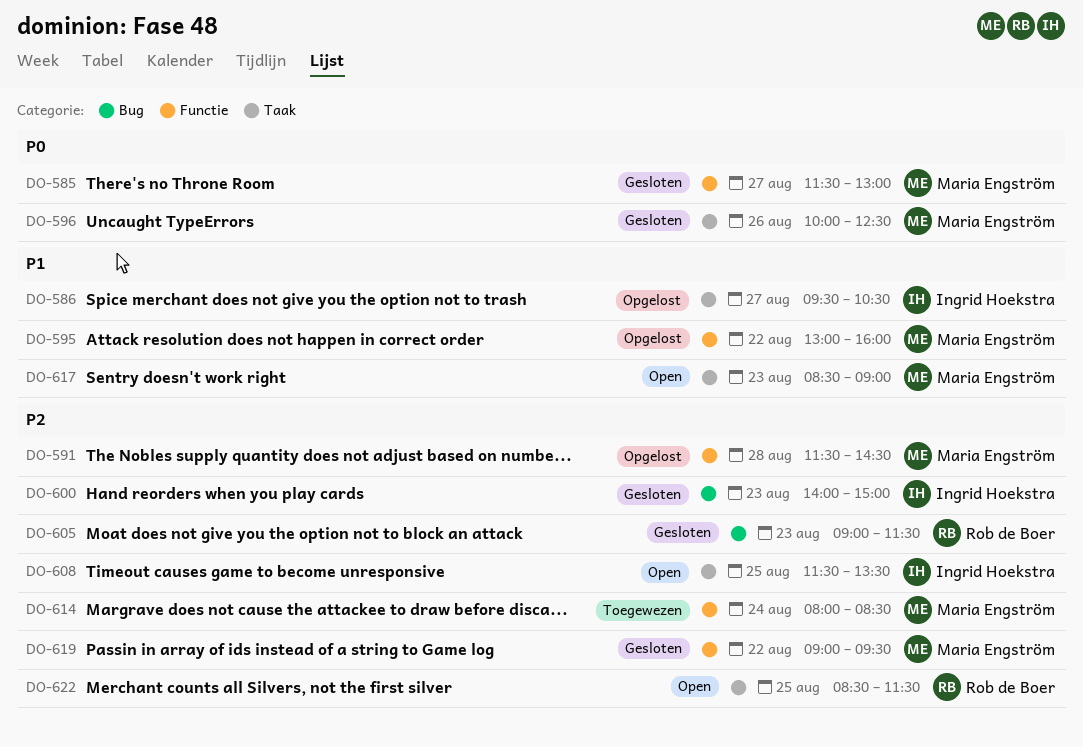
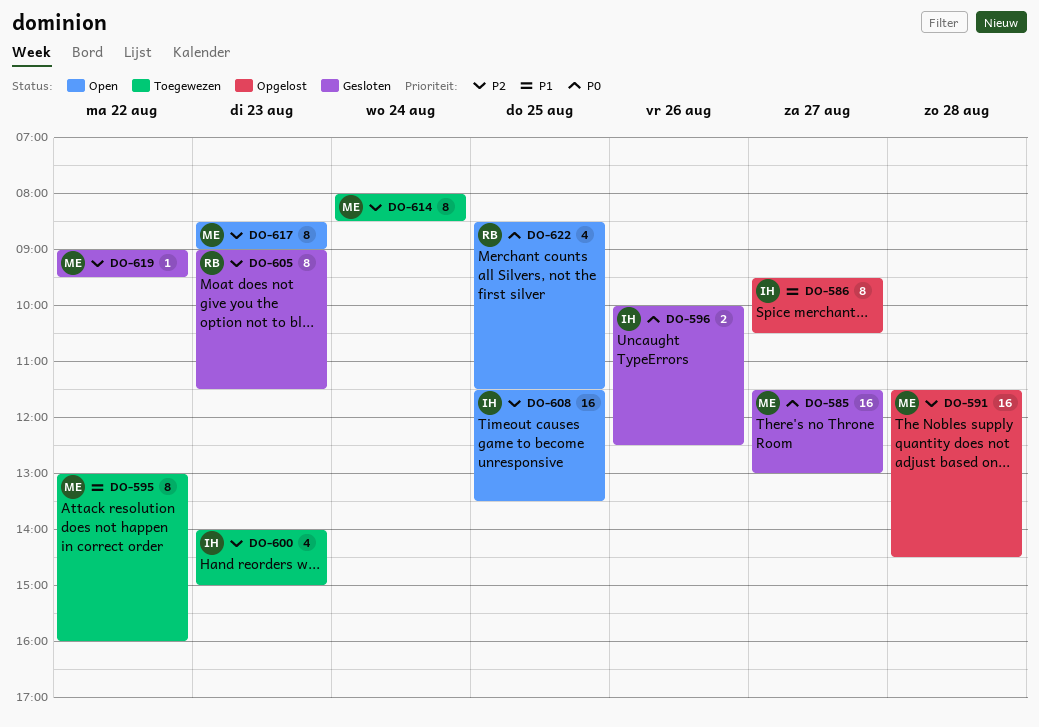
DO-595, status: Opgelost -> Toegewezen
DO-596, owner: Maria Engström -> Ingrid Hoekstra
DO-600, status: Gesloten -> Toegewezen
DO-617, priority: P1 -> P2
DO-622, priority: P2 -> P0

